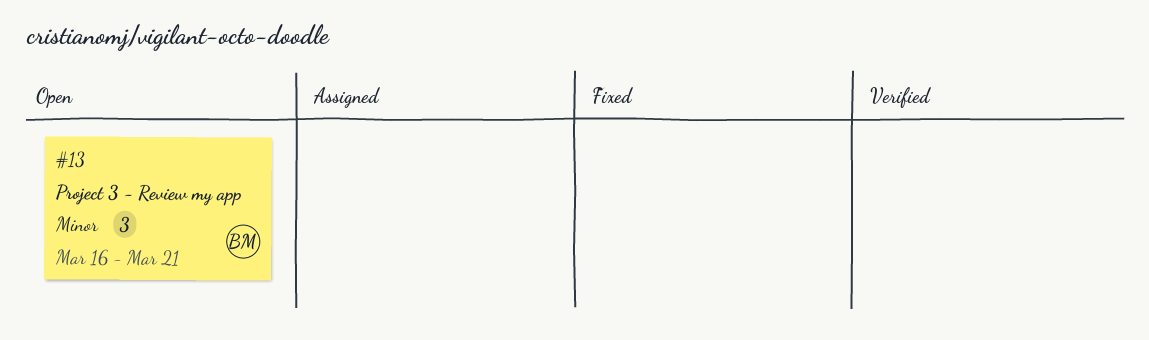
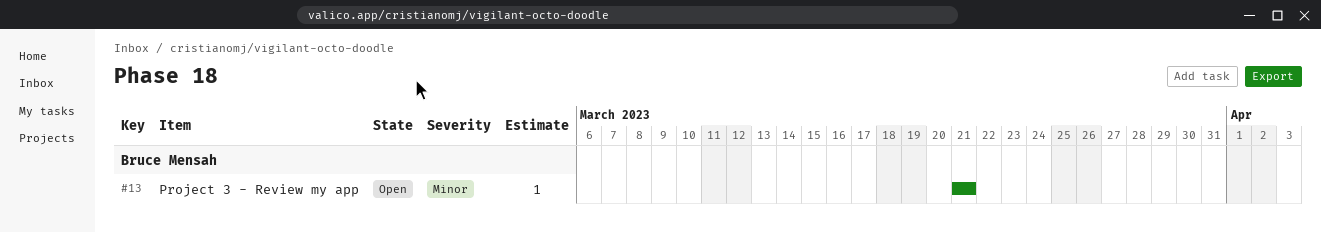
#13, estimate: 3 -> 1
#13, start: Mar 16 -> Mar 21

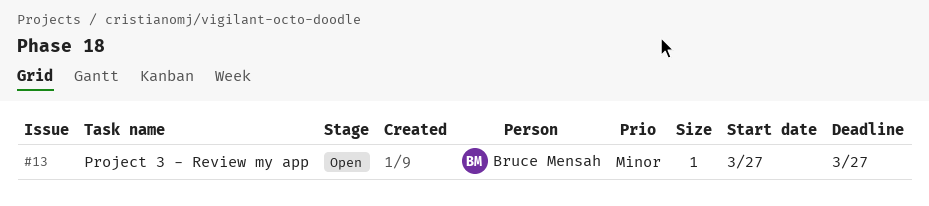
#13, start: Mar 21 -> Mar 27
#13, due: Mar 21 -> Mar 27

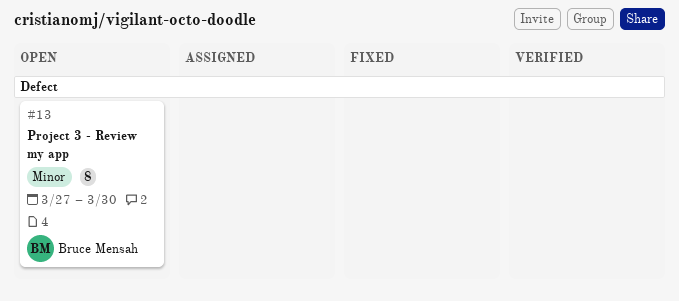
#13, estimate: 1 -> 8
#13, due: Mar 27 -> Mar 30

